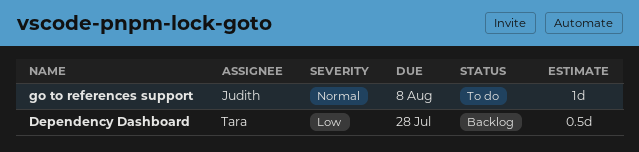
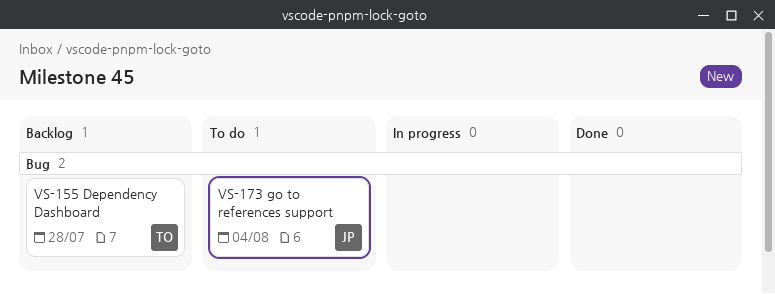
go to references support, due: Aug 8 -> Aug 4

